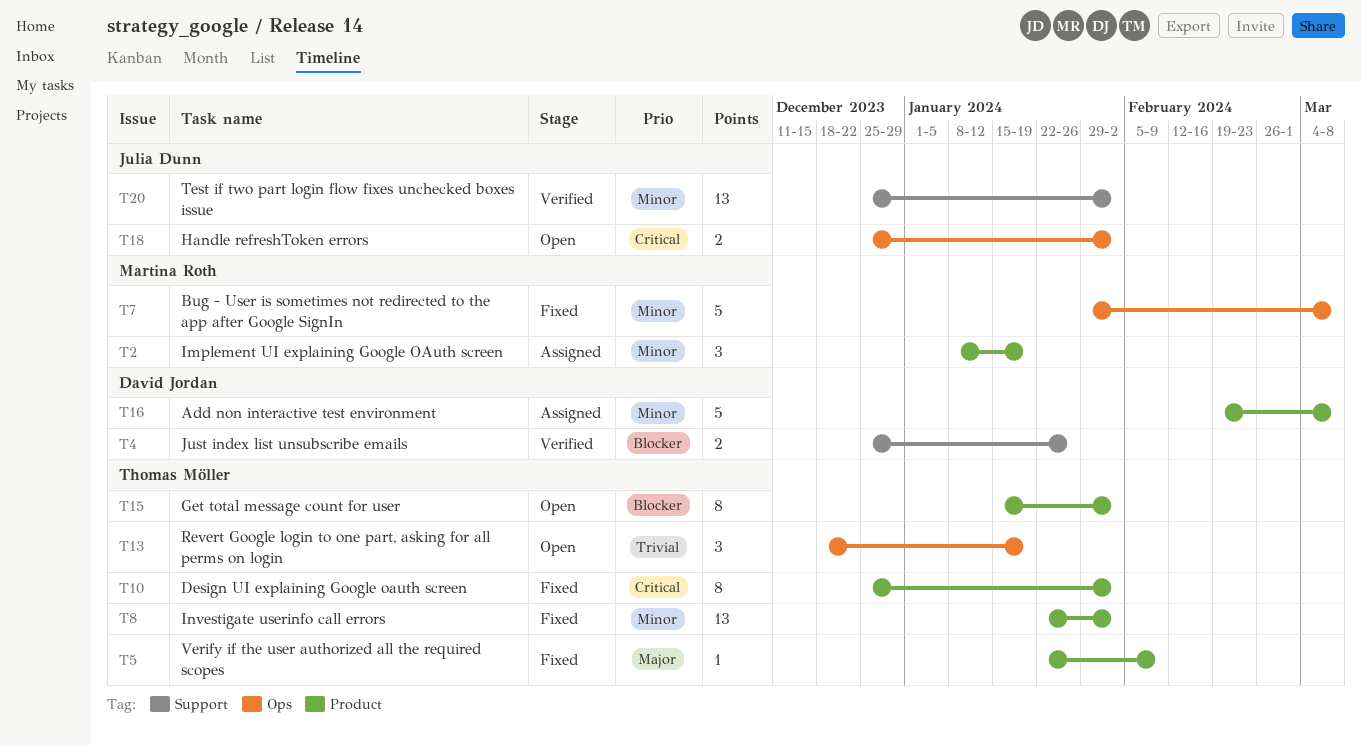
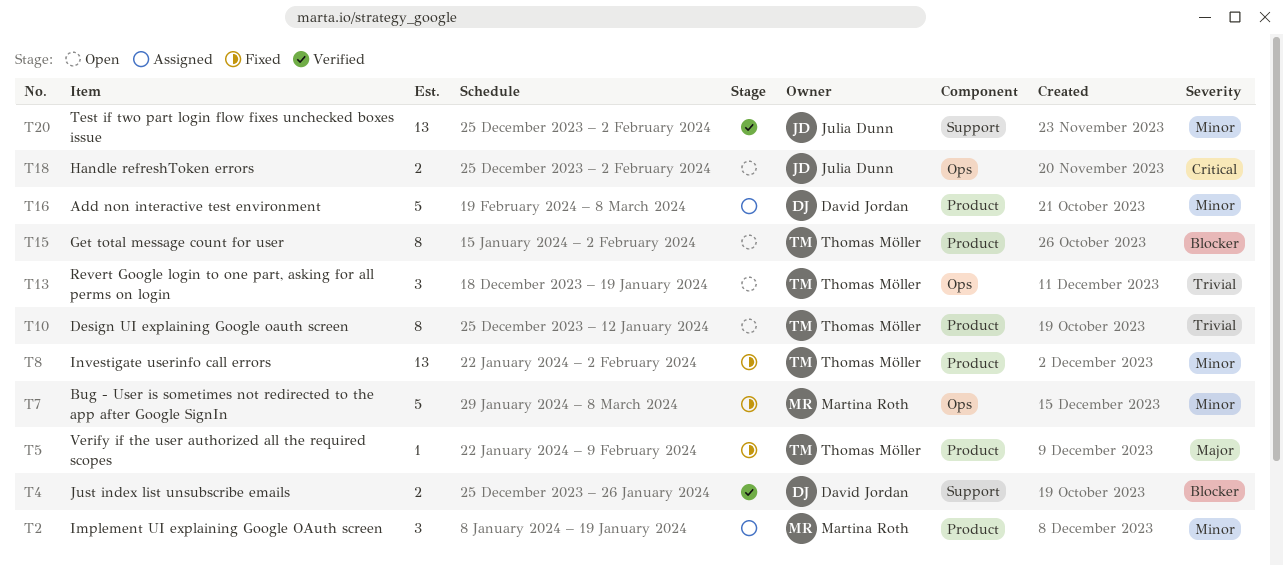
T10, status: Fixed -> Open
T10, priority: Critical -> Trivial
T10, due: Feb 2 -> Jan 12

